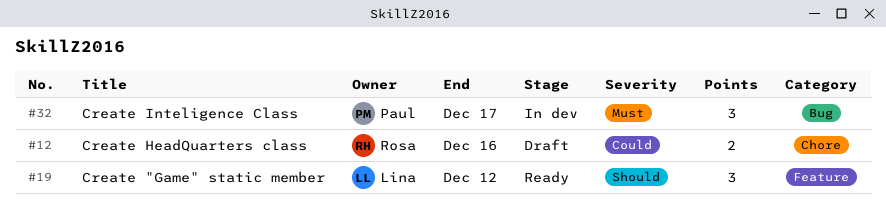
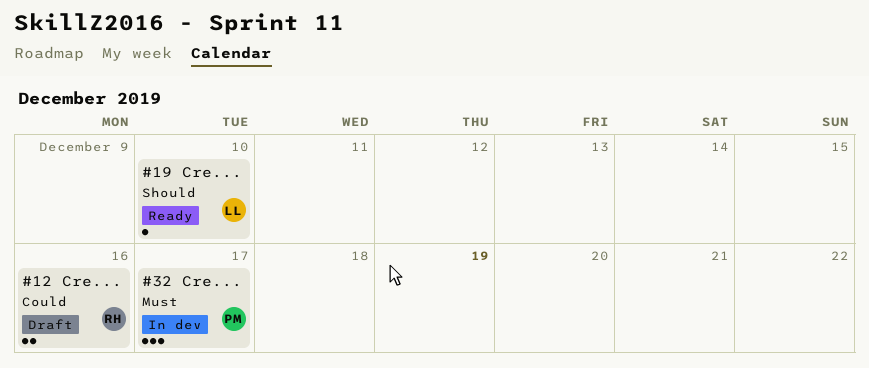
#19, estimate: 3 -> 1
#19, due: Dec 12 -> Dec 10

